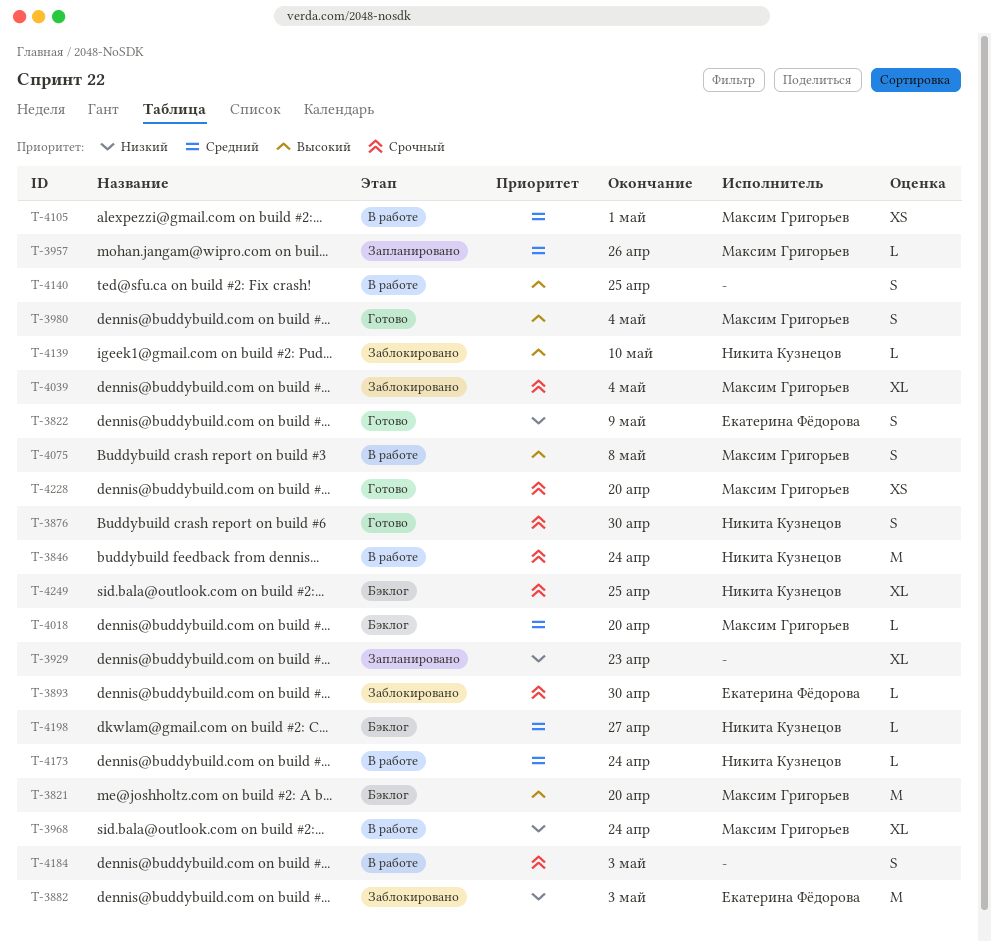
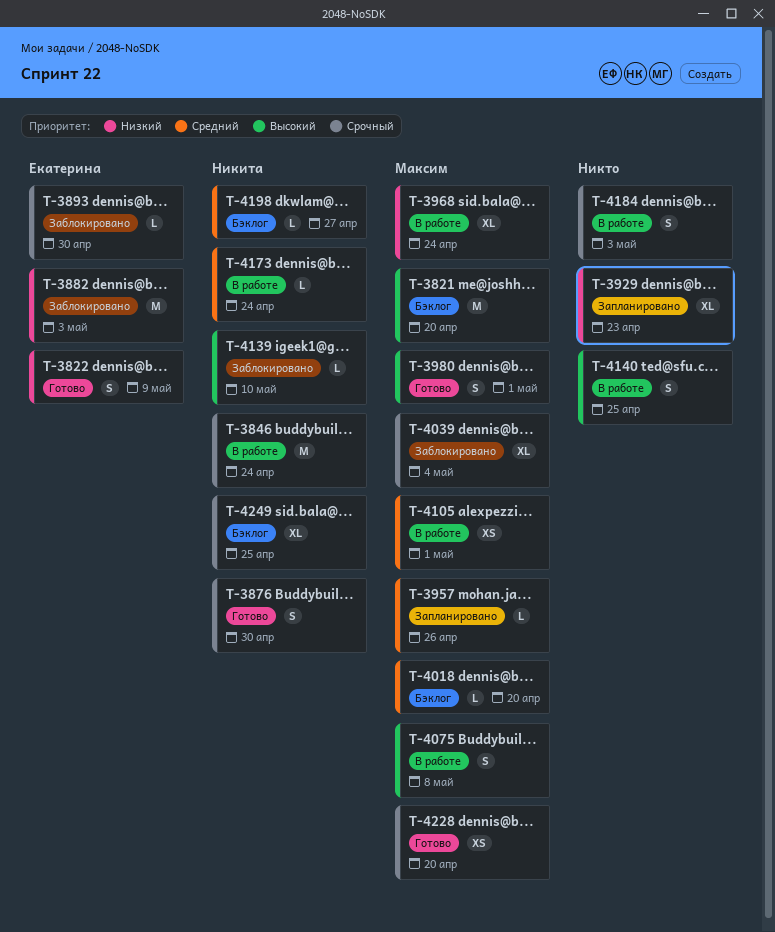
T-3980, due: May 4 -> May 1

